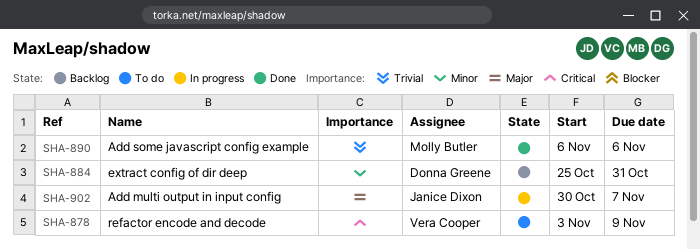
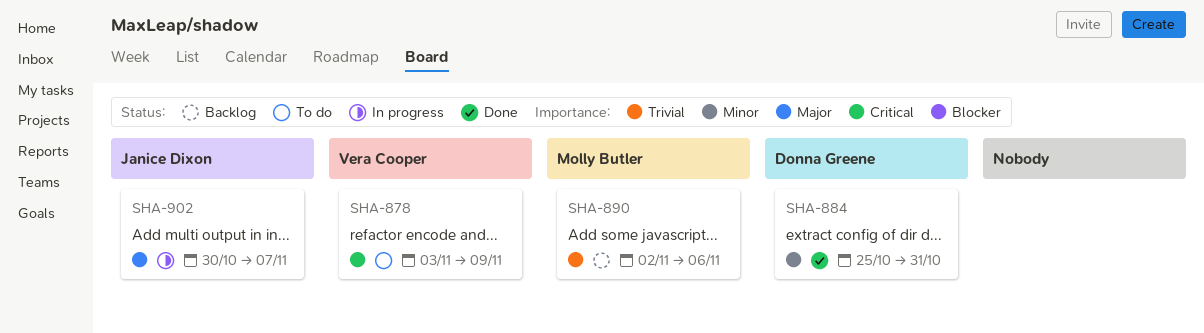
SHA-884, status: Backlog -> Done
SHA-890, status: Done -> Backlog
SHA-890, start: Nov 6 -> Nov 2

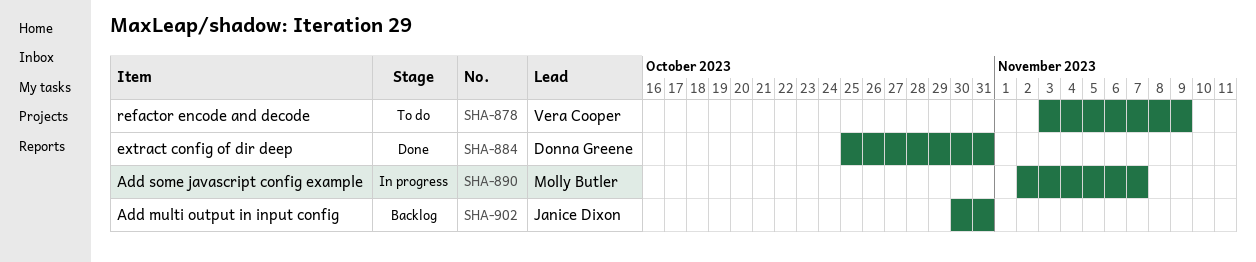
SHA-890, status: Backlog -> In progress
SHA-890, due: Nov 6 -> Nov 7
SHA-902, status: In progress -> Backlog
SHA-902, due: Nov 7 -> Oct 31

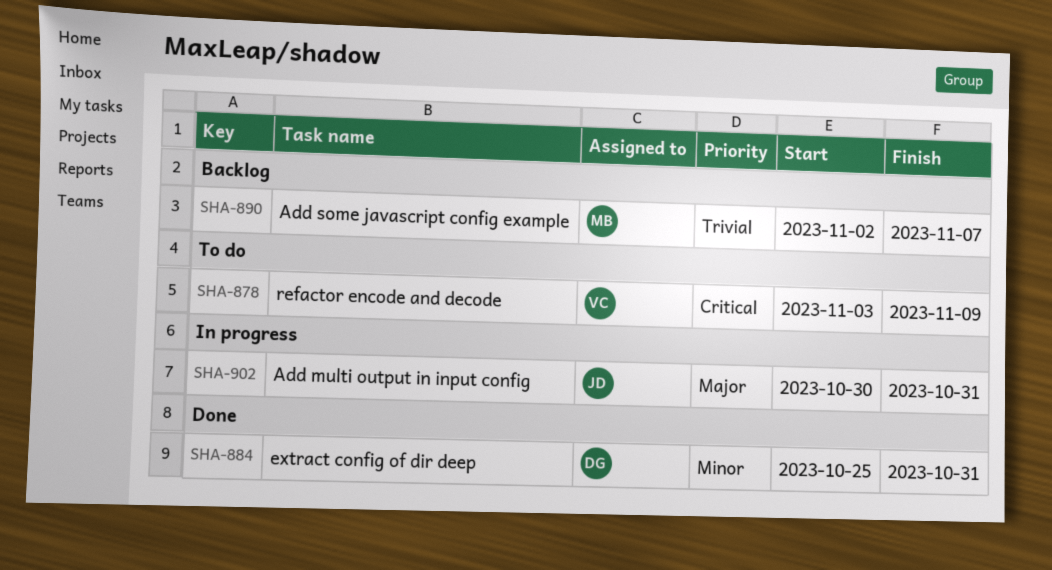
SHA-890, status: In progress -> Backlog
SHA-902, status: Backlog -> In progress

